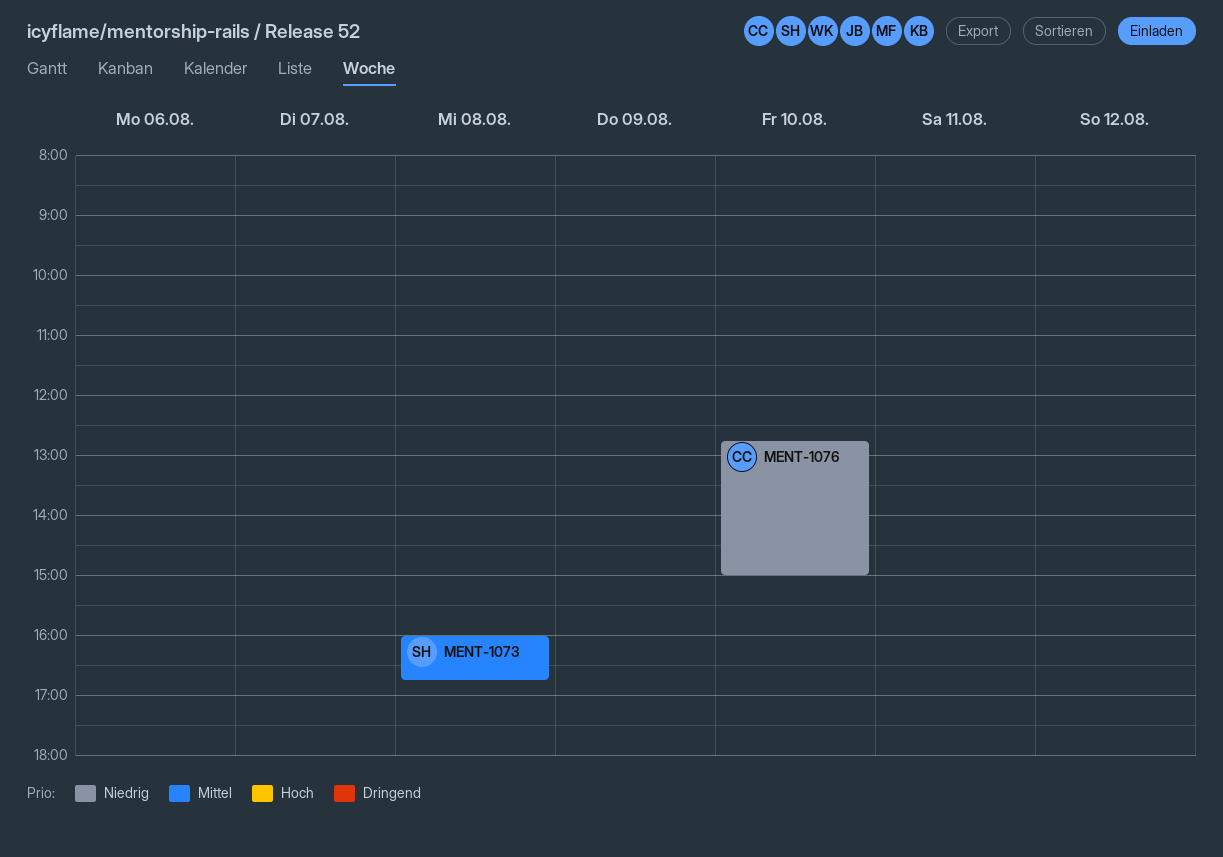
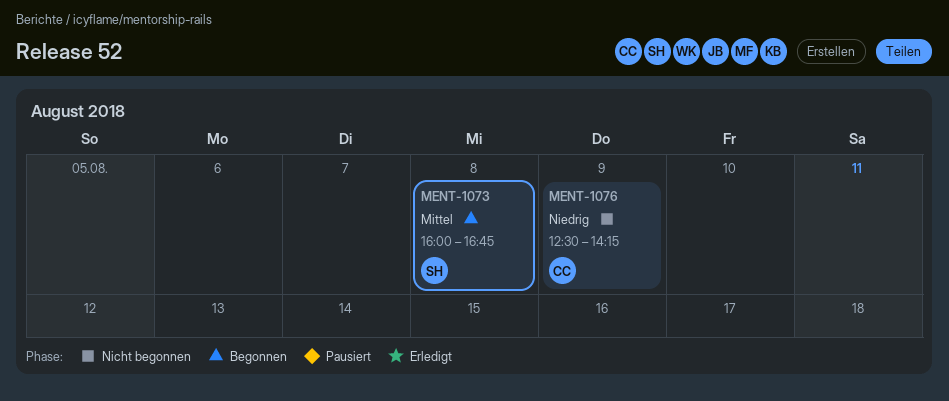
MENT-1076, day: Aug 10 -> Aug 9
MENT-1076, begins: 12:45 -> 12:30
MENT-1076, ends: 15:00 -> 14:15

